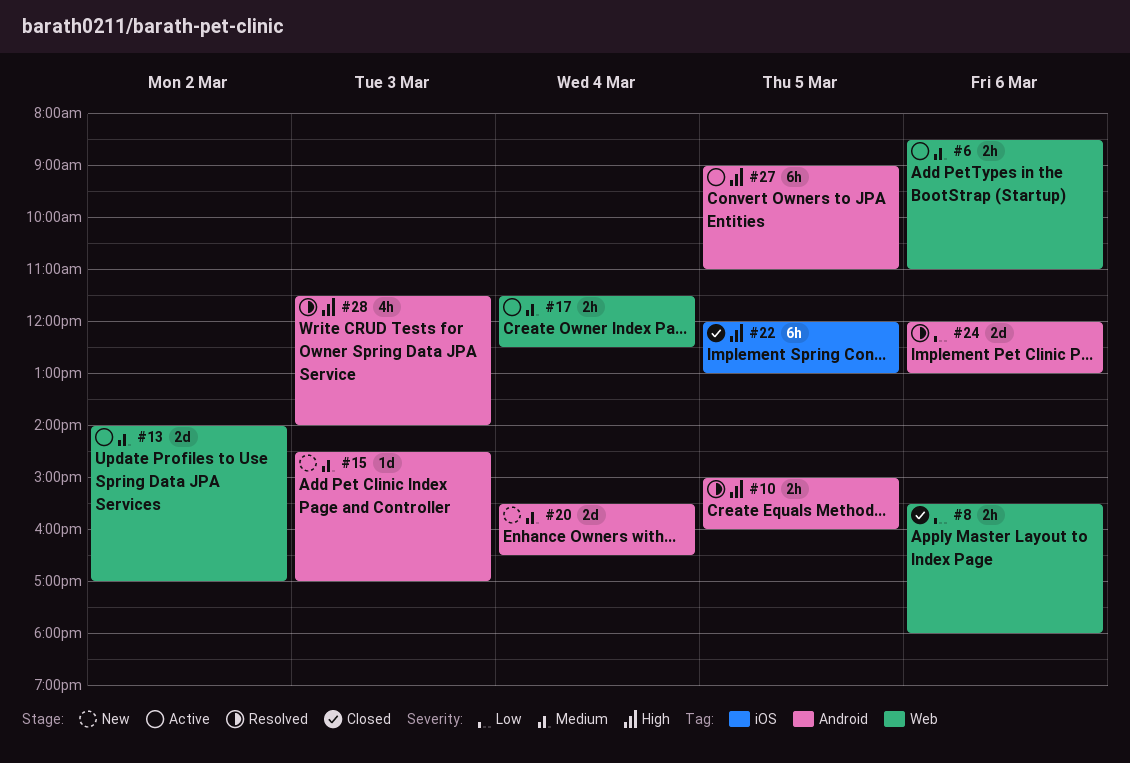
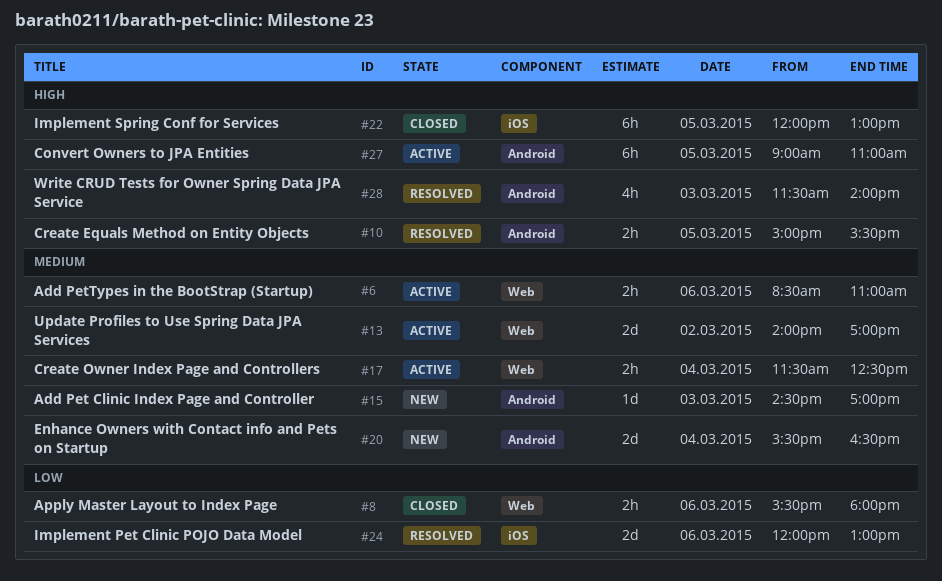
#10, ends: 16:00 -> 15:30
#24, label: Android -> iOS

